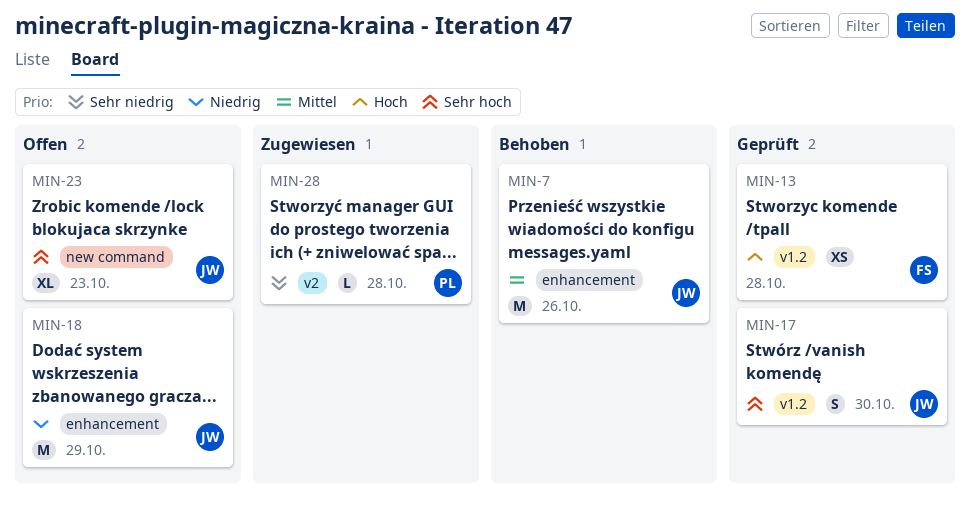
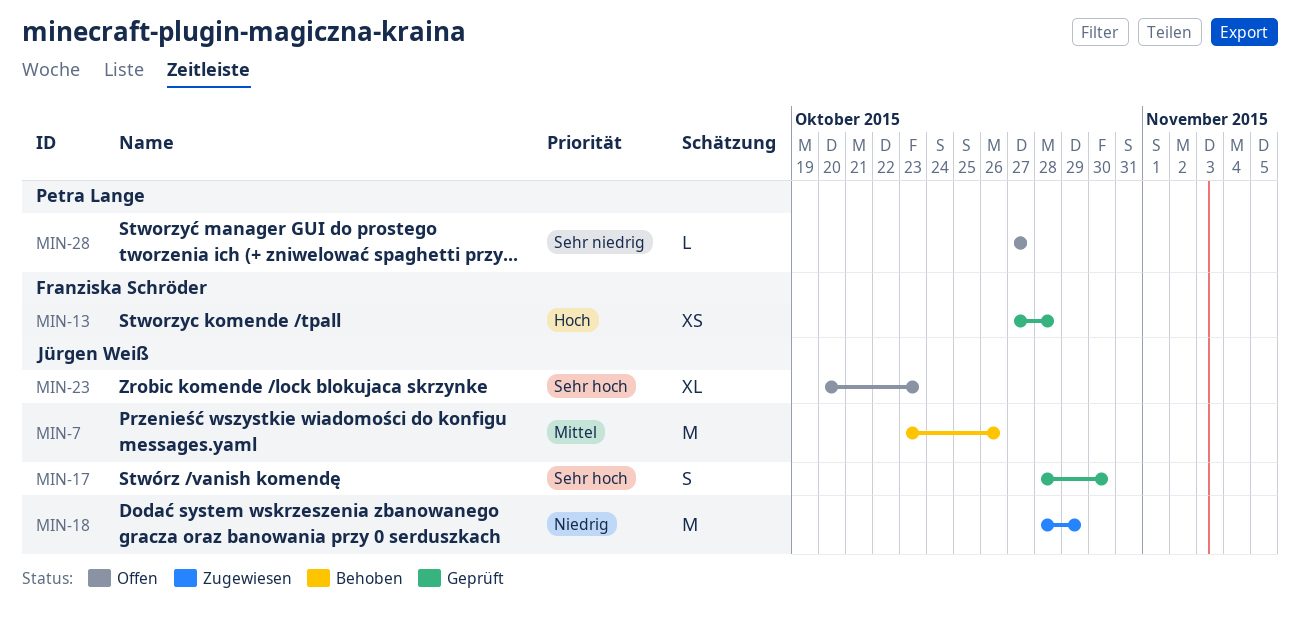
MIN-18, status: Offen -> Zugewiesen
MIN-28, status: Zugewiesen -> Offen
MIN-28, due: Oct 28 -> Oct 27

